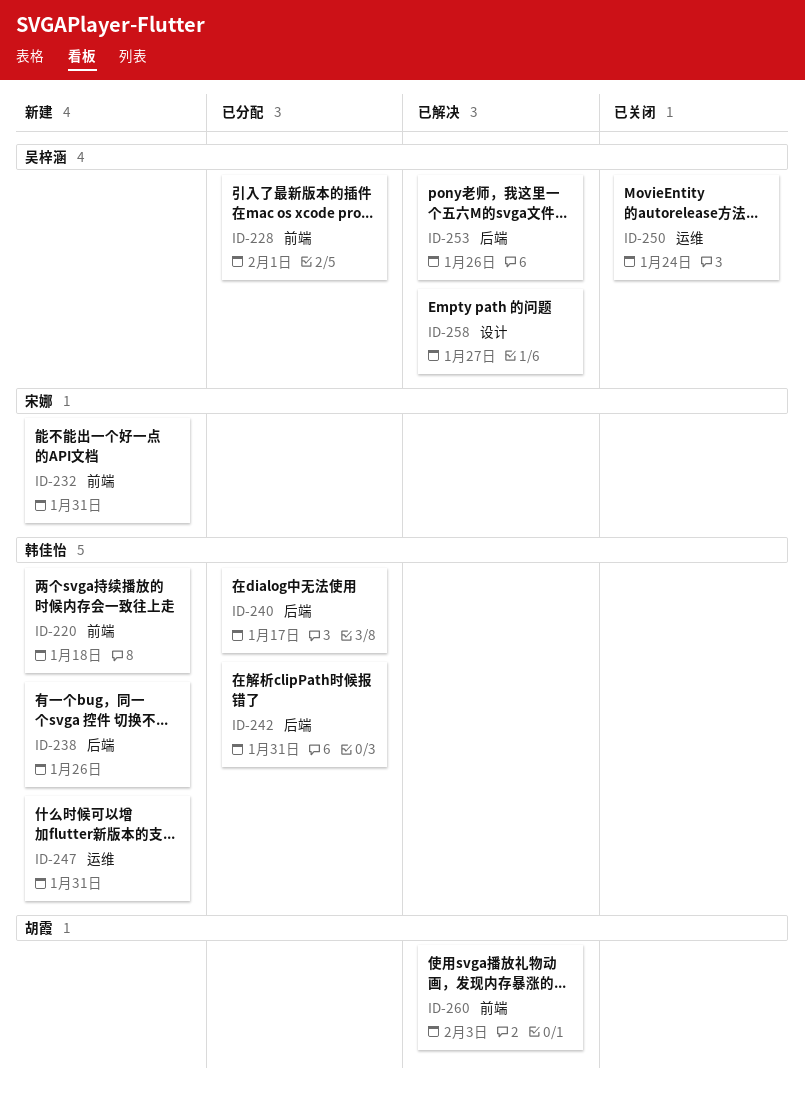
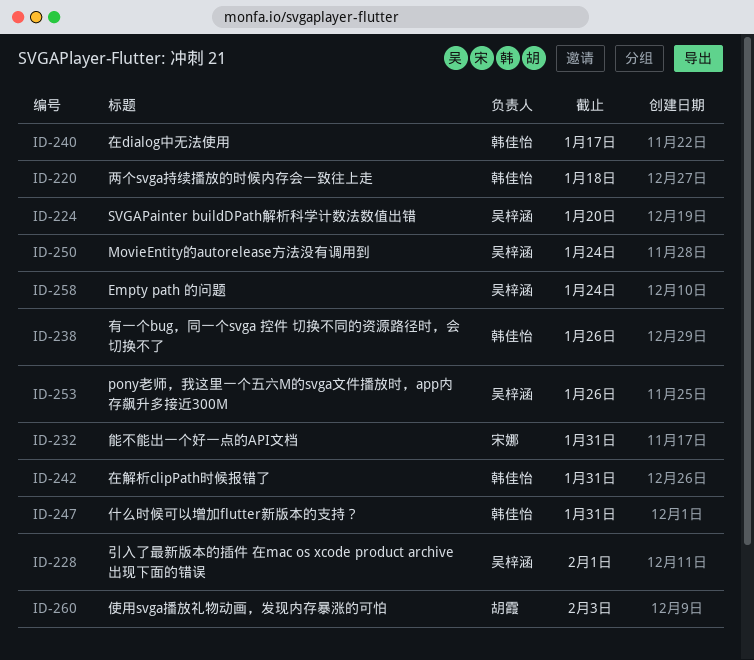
ID-224: none -> present
ID-258, due: Jan 27 -> Jan 24

